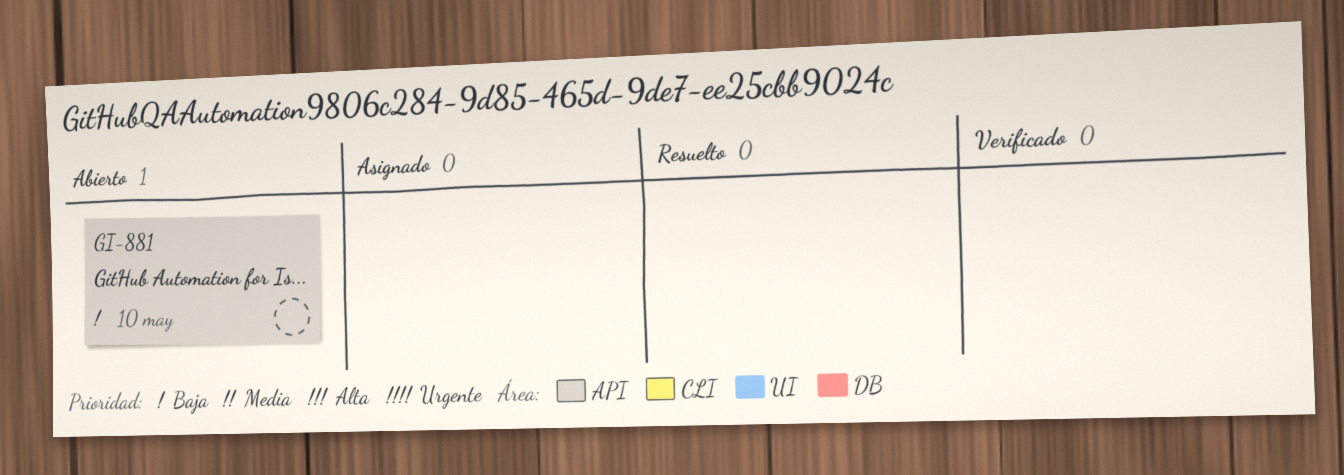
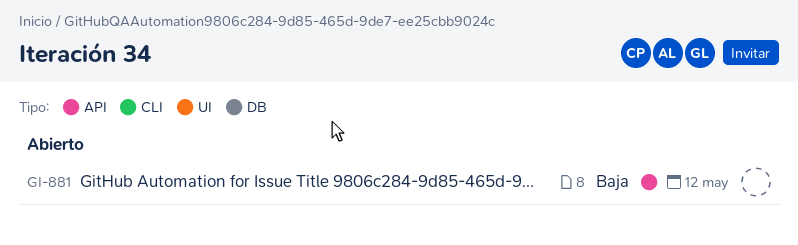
GI-881, due: May 10 -> May 12

